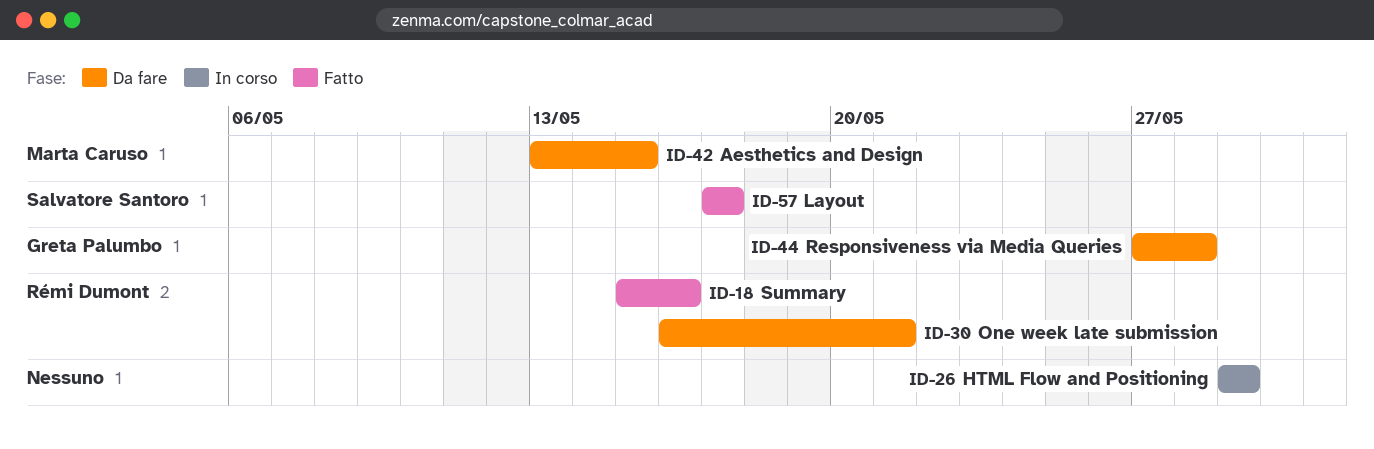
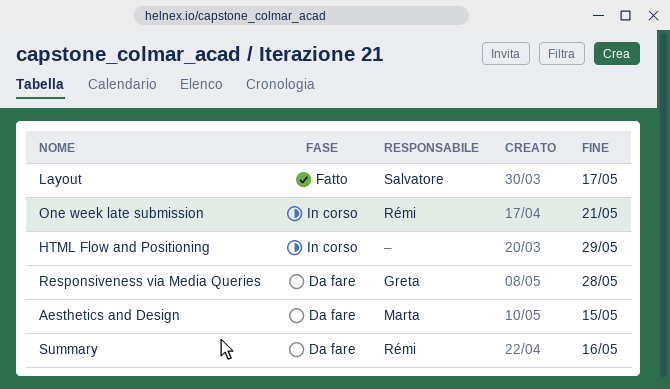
One week late submission, status: Da fare -> In corso
Summary, status: Fatto -> Da fare

